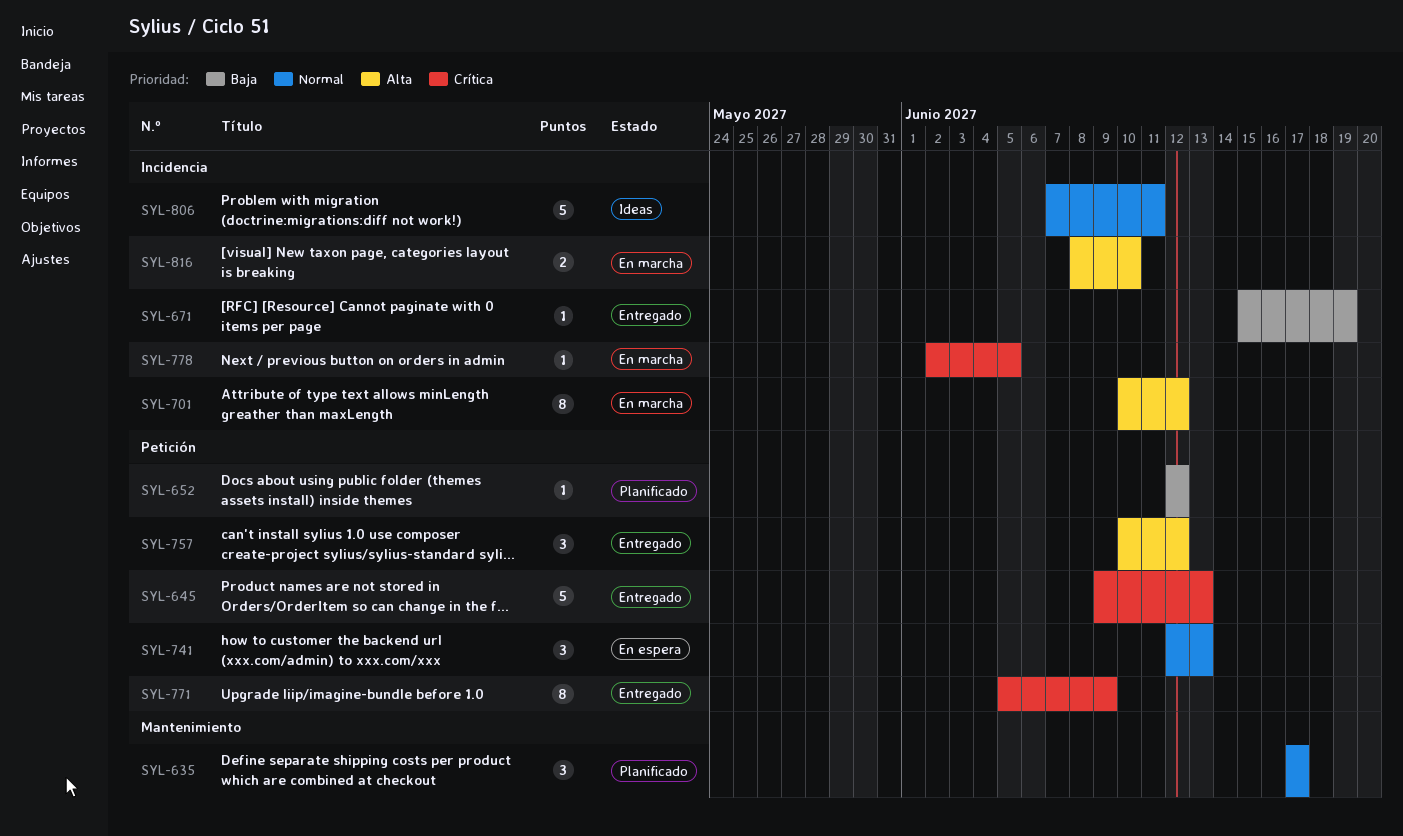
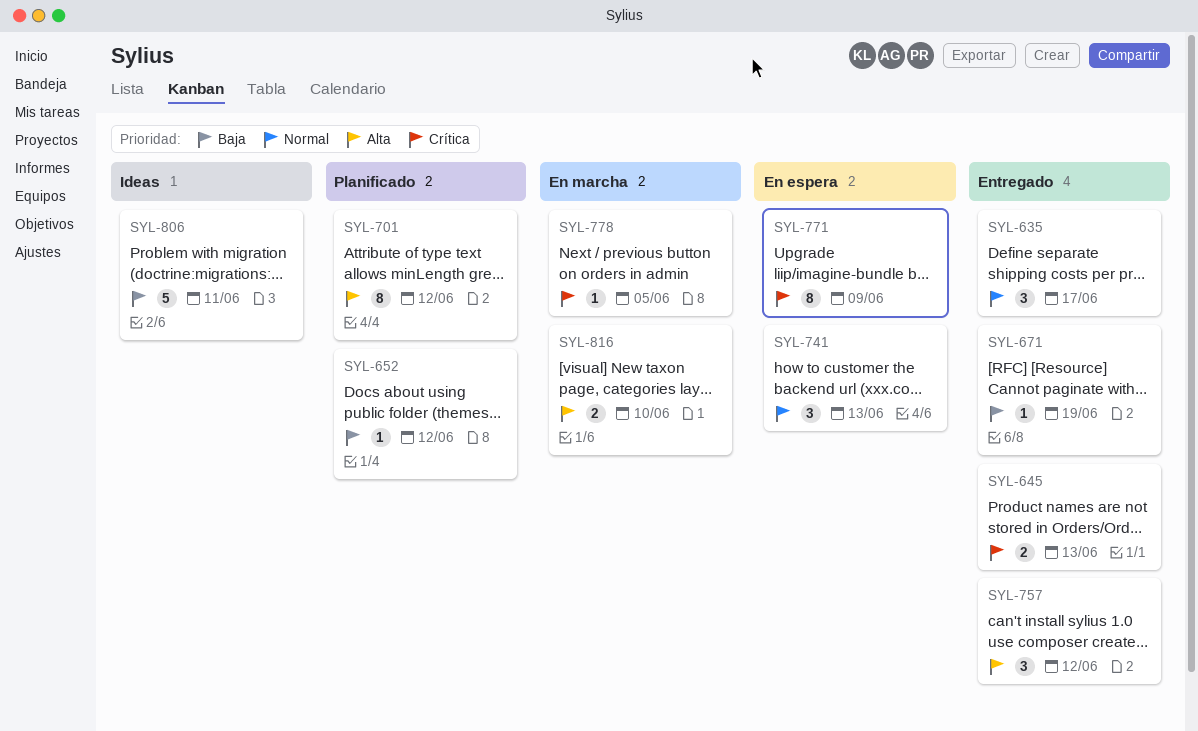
SYL-635, status: Planificado -> Entregado
SYL-645, estimate: 5 -> 2
SYL-701, status: En marcha -> Planificado
SYL-771, status: Entregado -> En espera
SYL-806, priority: Normal -> Baja

